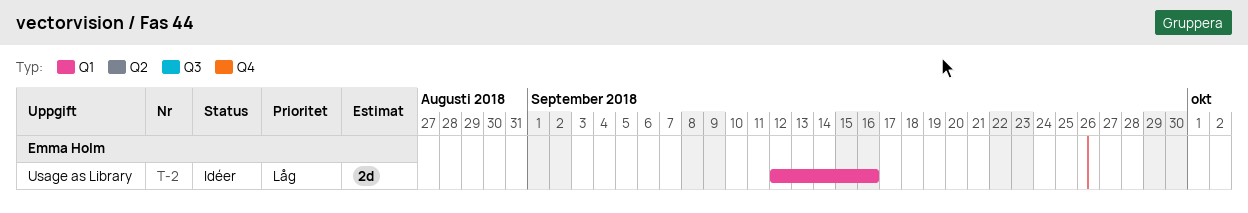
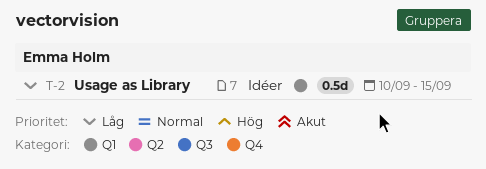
T-2, estimate: 2d -> 0.5d
T-2, start: Sep 12 -> Sep 10
T-2, due: Sep 16 -> Sep 15

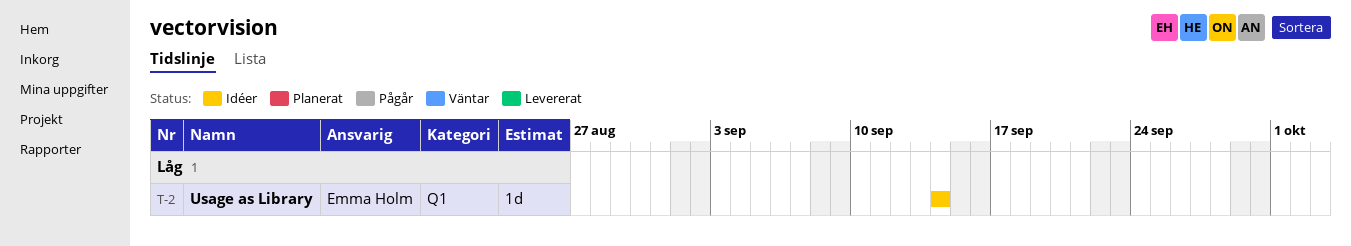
T-2, estimate: 0.5d -> 1d
T-2, start: Sep 10 -> Sep 14
T-2, due: Sep 15 -> Sep 14

